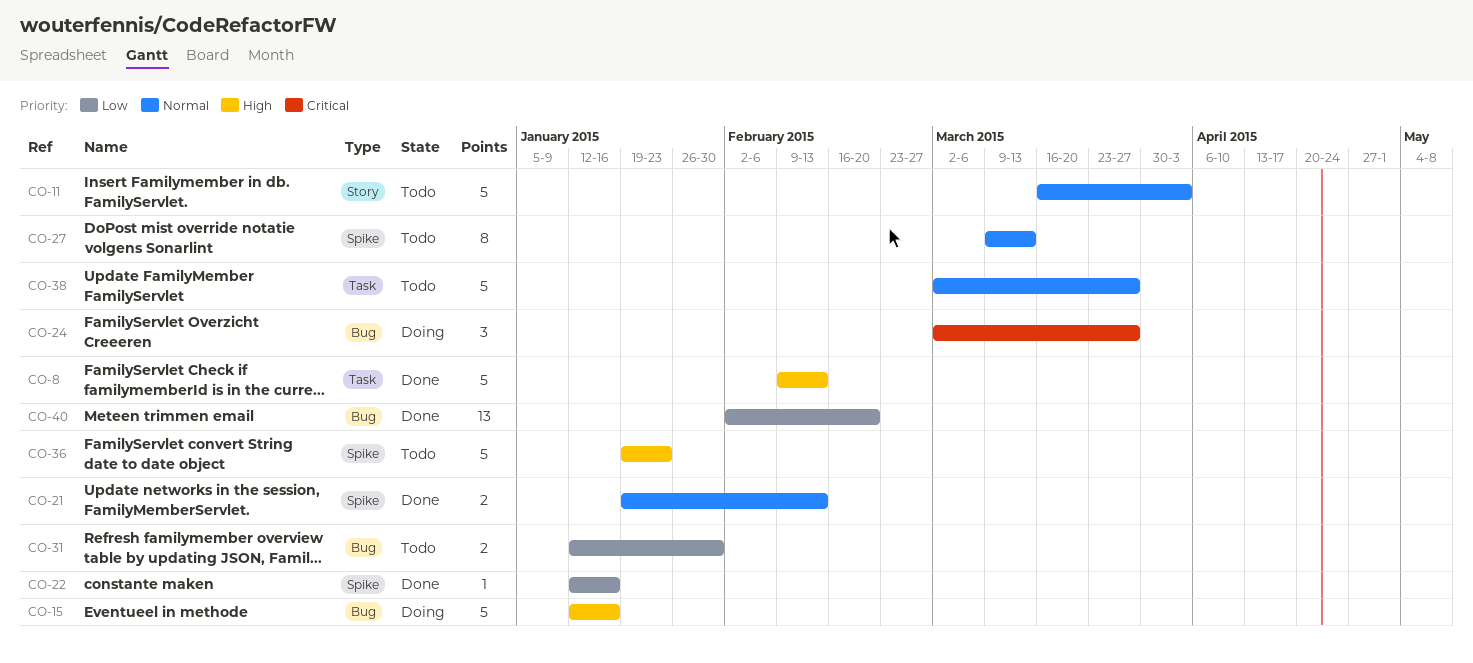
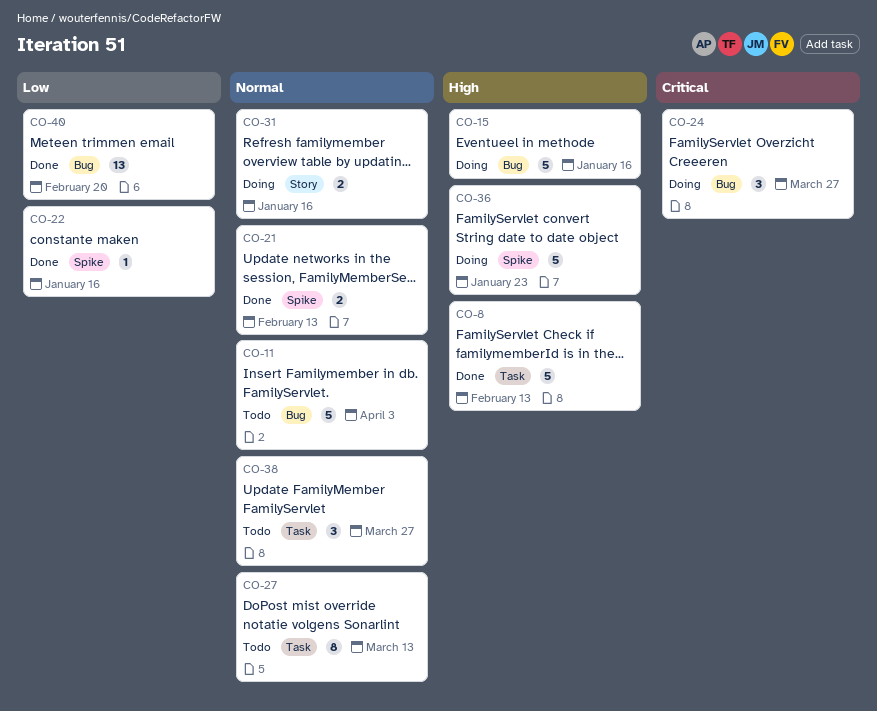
CO-11, label: Story -> Bug
CO-27, label: Spike -> Task
CO-31, status: Todo -> Doing
CO-31, priority: Low -> Normal
CO-31, label: Bug -> Story
CO-31, due: Jan 30 -> Jan 16
CO-36, status: Todo -> Doing
CO-38, estimate: 5 -> 3

